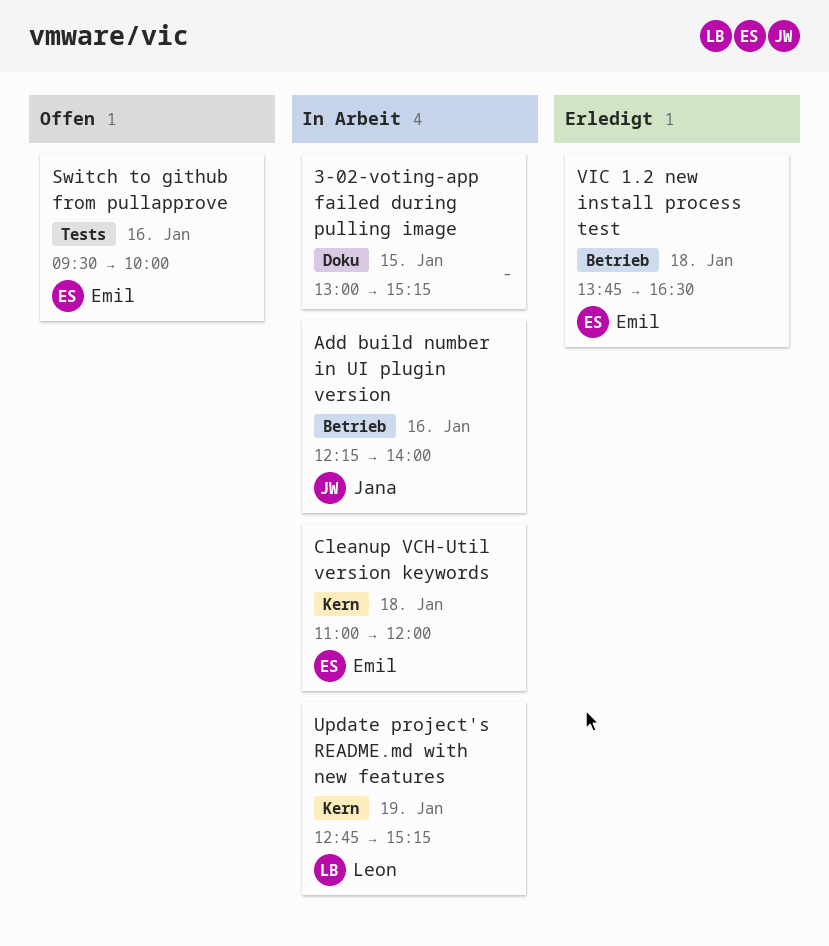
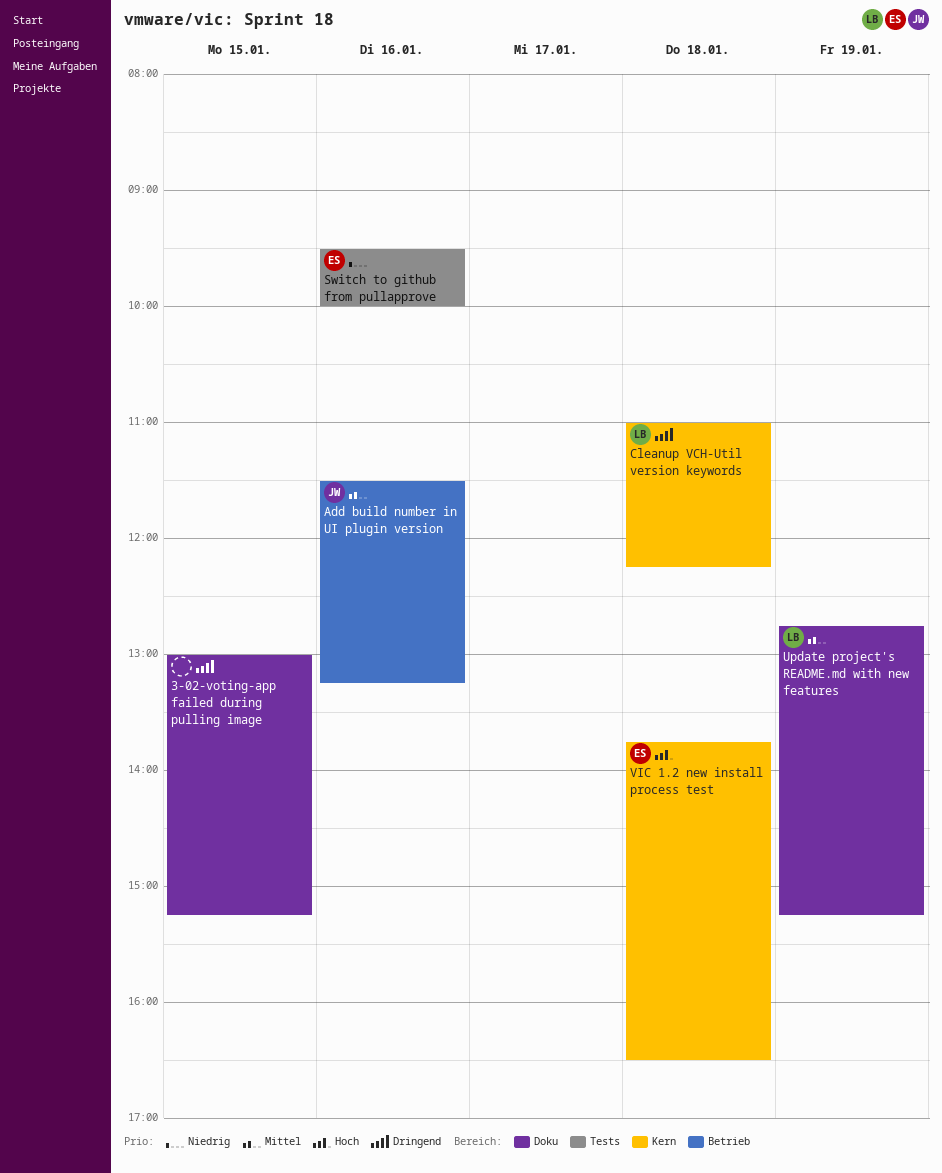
Add build number in UI plugin version, begins: 12:15 -> 11:30
Add build number in UI plugin version, ends: 14:00 -> 13:15
Cleanup VCH-Util version keywords, owner: Emil -> Leon
Cleanup VCH-Util version keywords, ends: 12:00 -> 12:15
Update project's README.md with new features, label: Kern -> Doku
VIC 1.2 new install process test, label: Betrieb -> Kern

